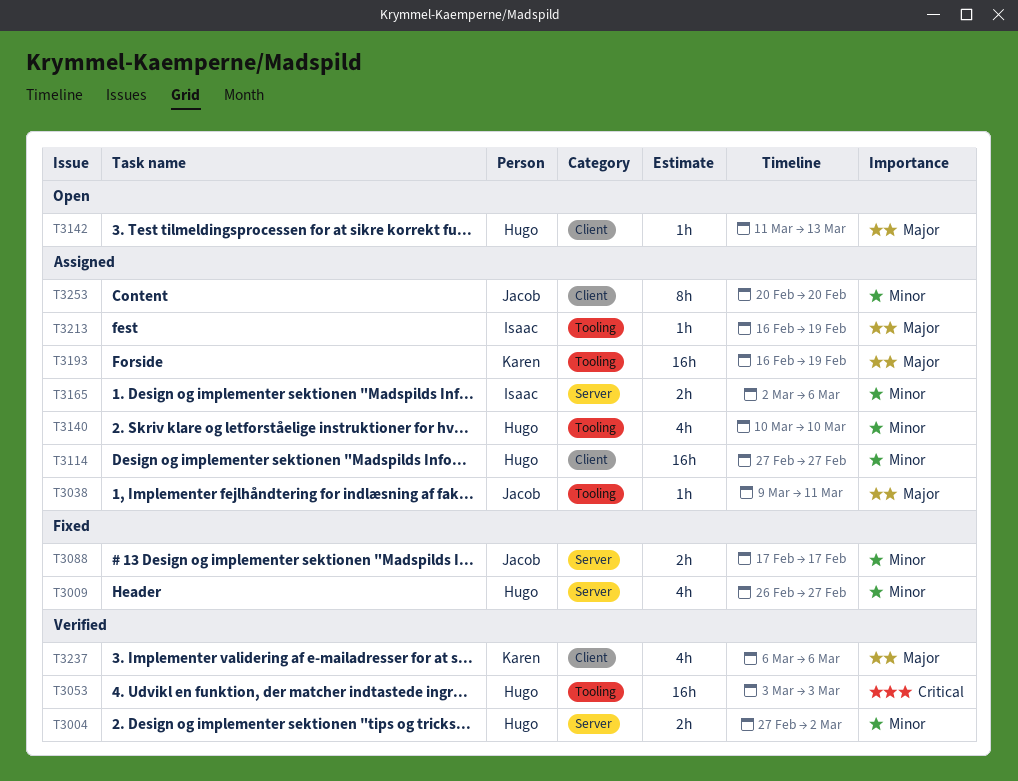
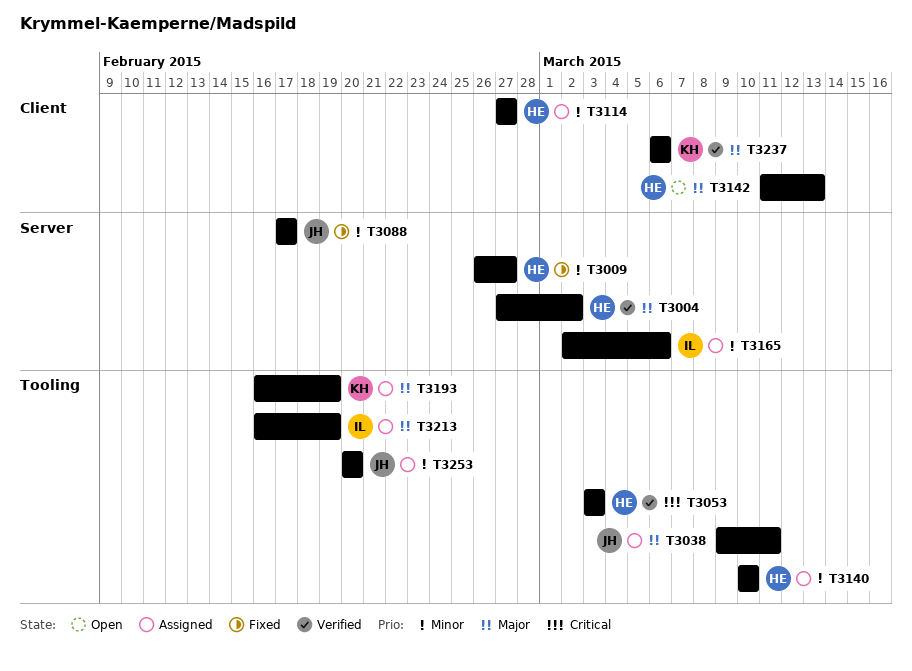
T3004, priority: Minor -> Major
T3253, label: Client -> Tooling

